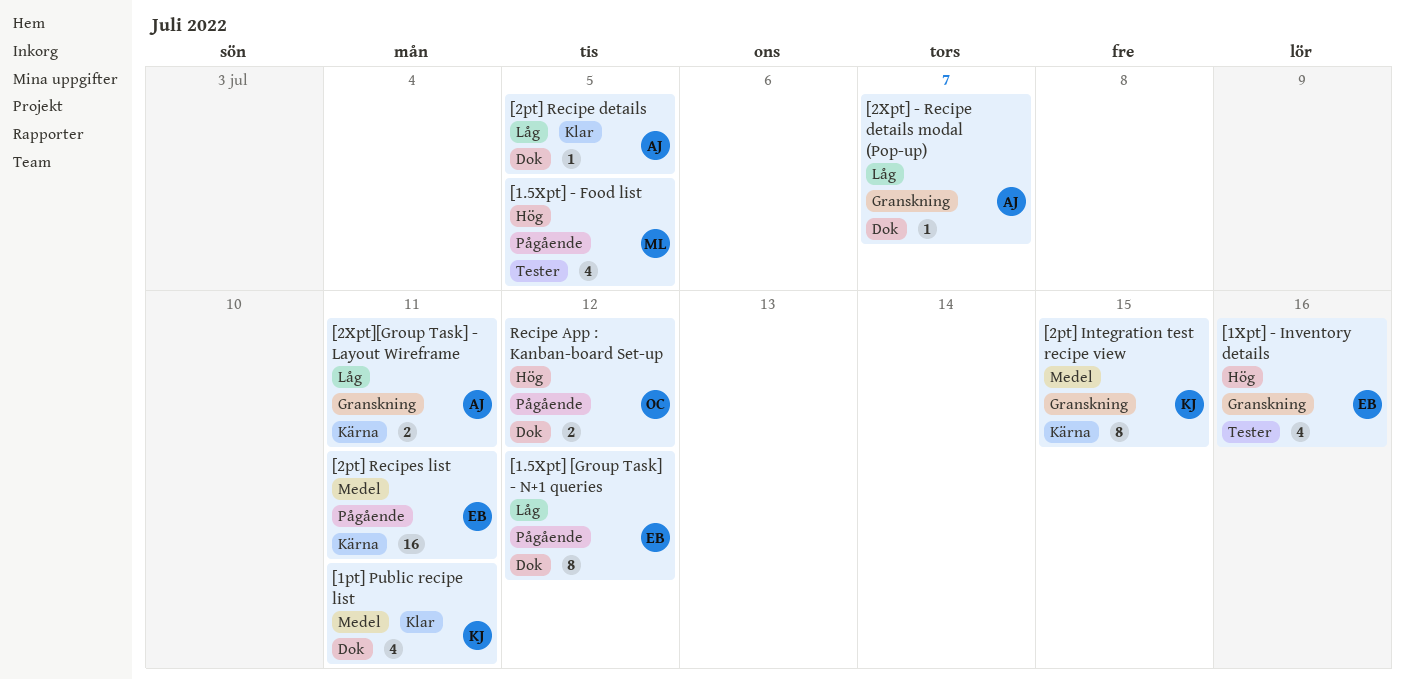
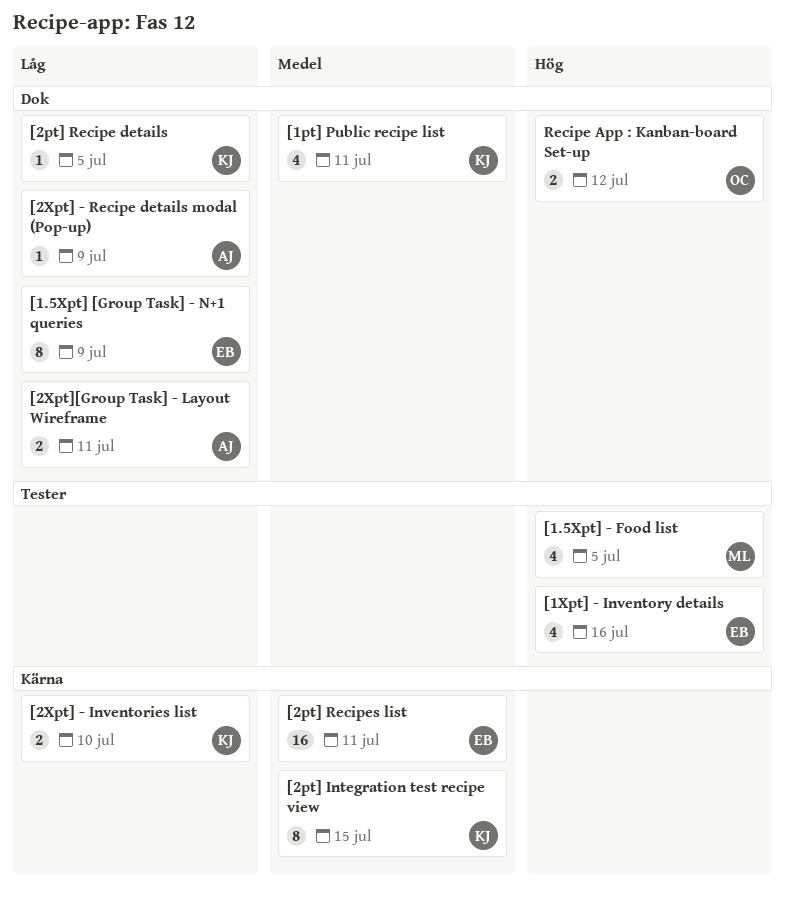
[1.5Xpt] [Group Task] - N+1 queries, due: Jul 12 -> Jul 9
[2pt] Recipe details, owner: AJ -> KJ
[2Xpt] - Inventories list: none -> present
[2Xpt] - Recipe details modal (Pop-up), due: Jul 7 -> Jul 9
[2Xpt][Group Task] - Layout Wireframe, label: Kärna -> Dok

